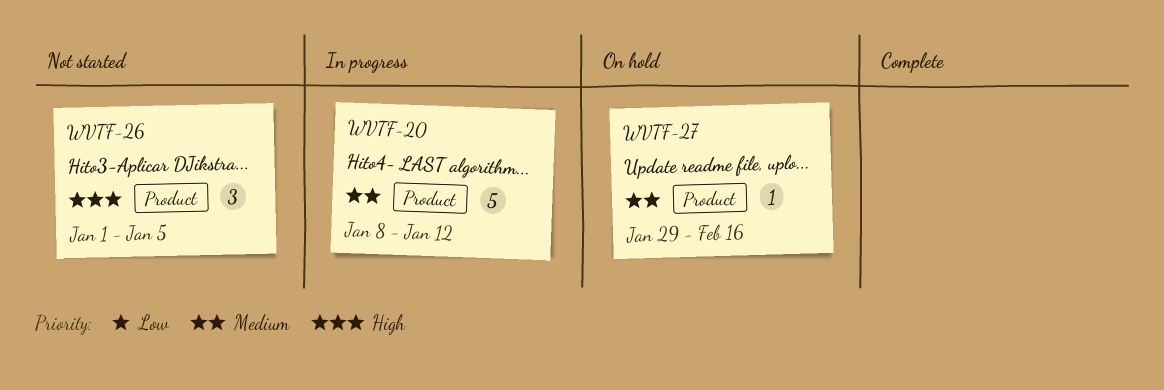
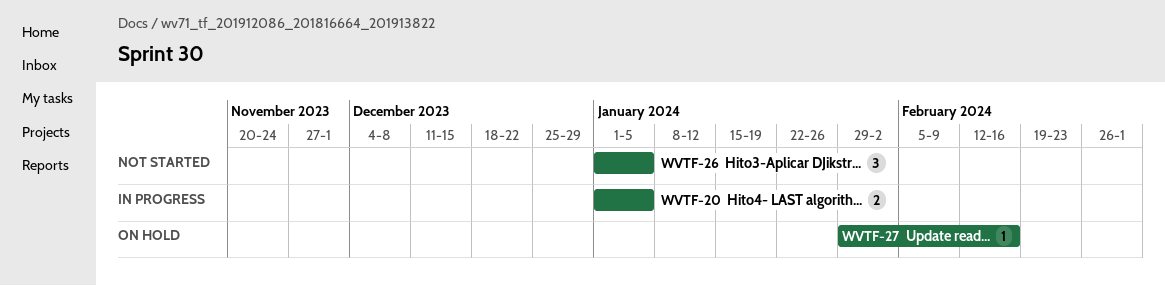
WVTF-20, estimate: 5 -> 2
WVTF-20, start: Jan 8 -> Jan 1
WVTF-20, due: Jan 12 -> Jan 5

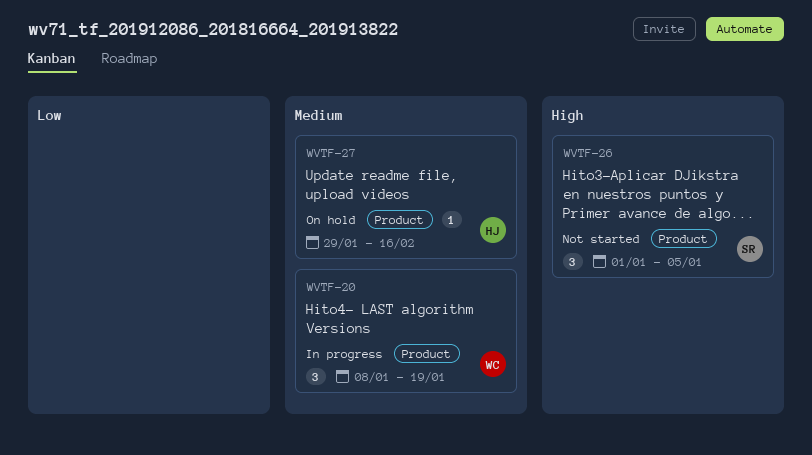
WVTF-20, estimate: 2 -> 3
WVTF-20, start: Jan 1 -> Jan 8
WVTF-20, due: Jan 5 -> Jan 19

